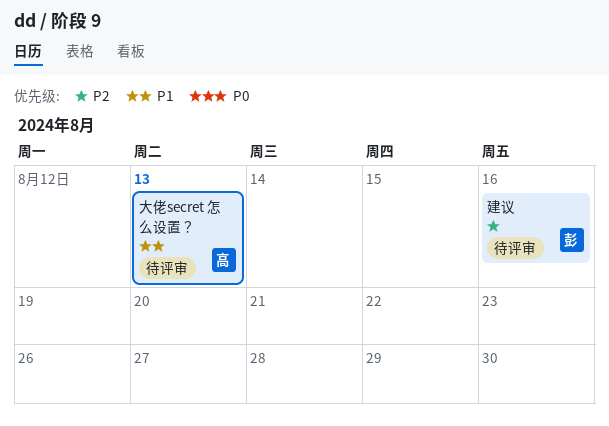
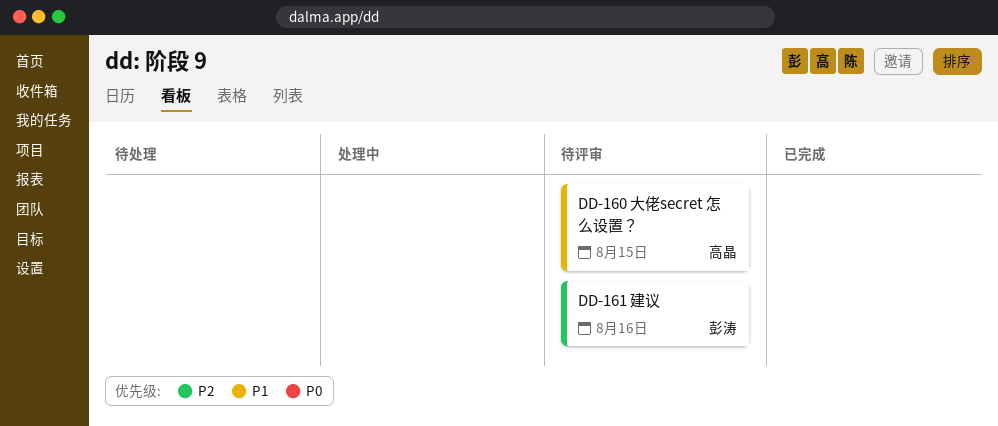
大佬secret 怎么设置？, due: Aug 13 -> Aug 15

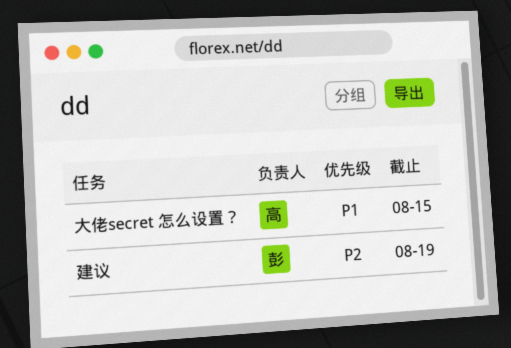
建议, due: Aug 16 -> Aug 19

